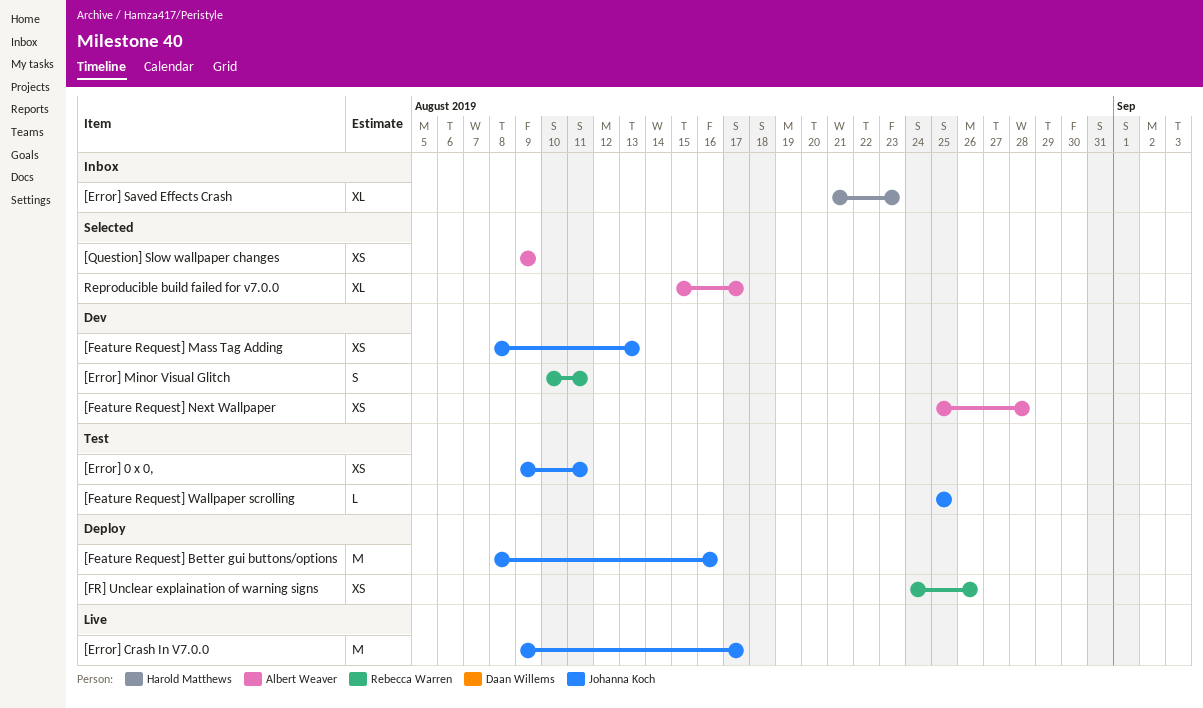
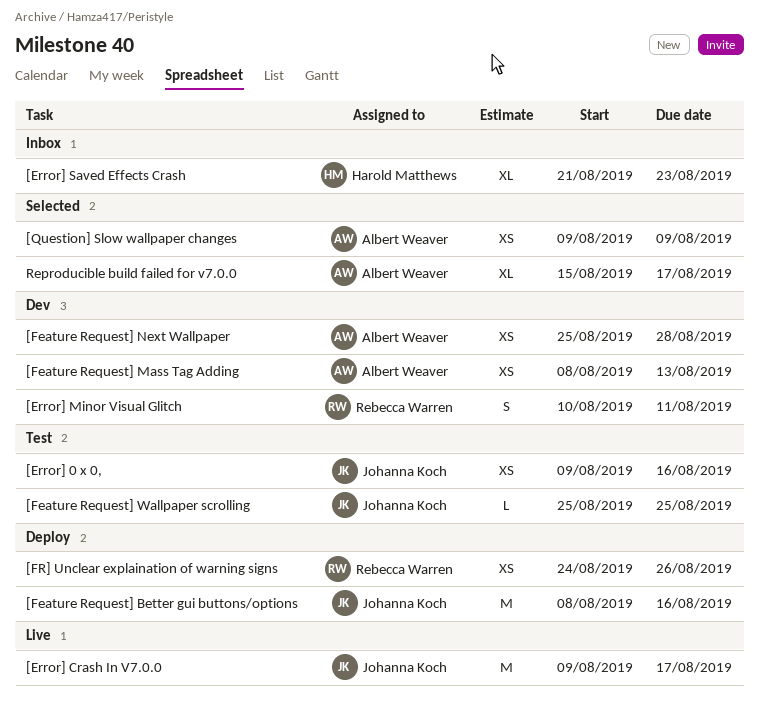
[Error] 0 x 0,, due: Aug 11 -> Aug 16
[Feature Request] Mass Tag Adding, owner: Johanna Koch -> Albert Weaver

